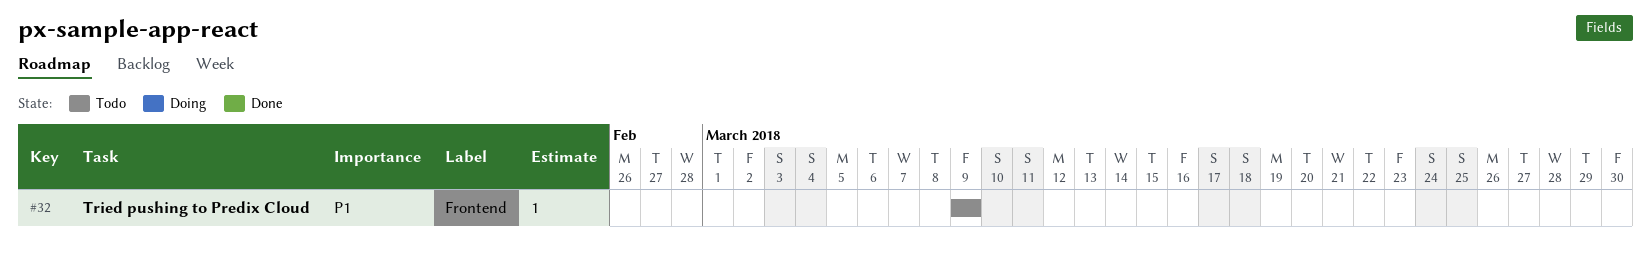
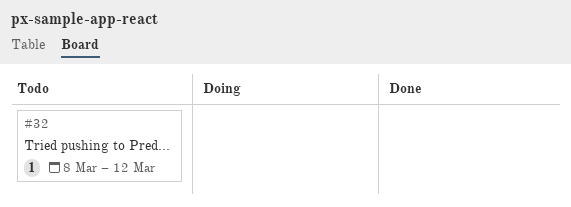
#32, start: Mar 9 -> Mar 8
#32, due: Mar 9 -> Mar 12

